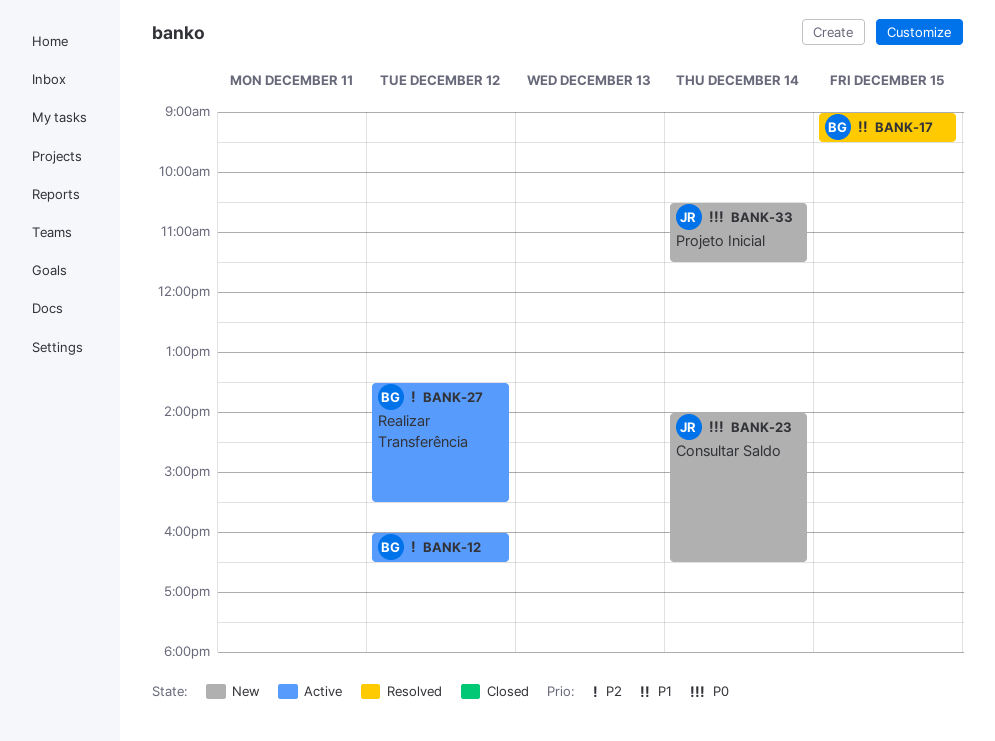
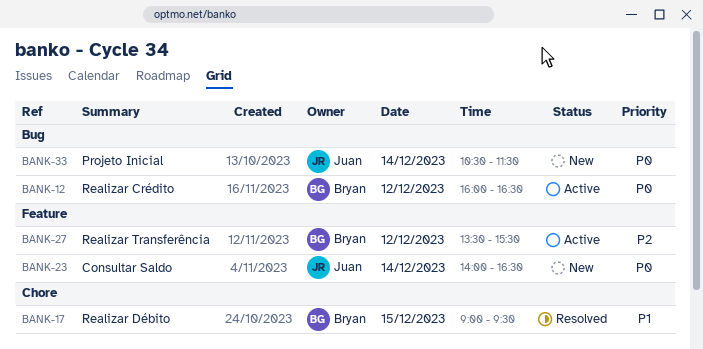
BANK-12, priority: P2 -> P0

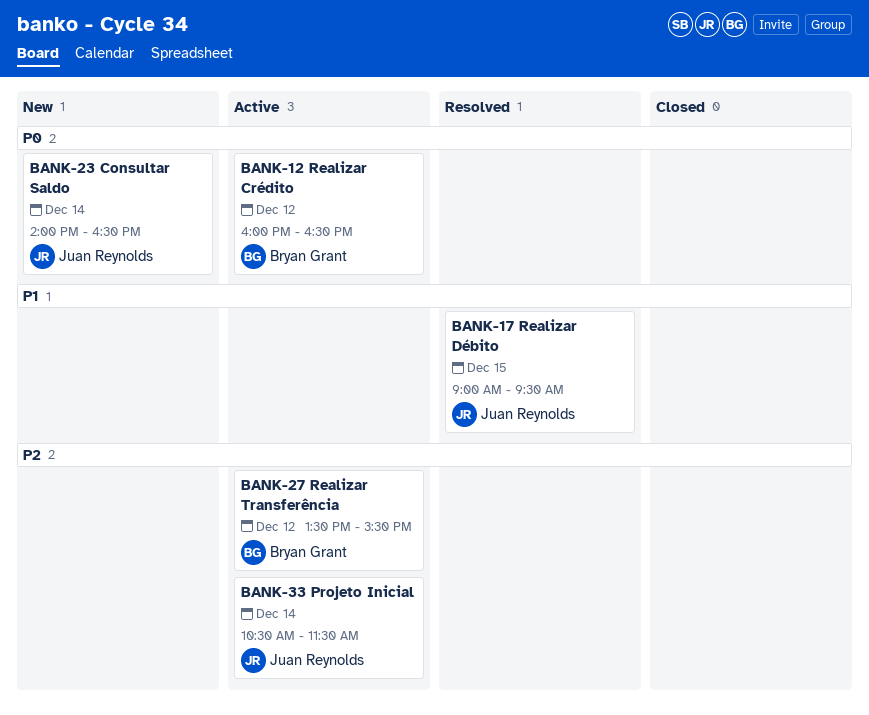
BANK-17, owner: Bryan Grant -> Juan Reynolds
BANK-33, status: New -> Active
BANK-33, priority: P0 -> P2

